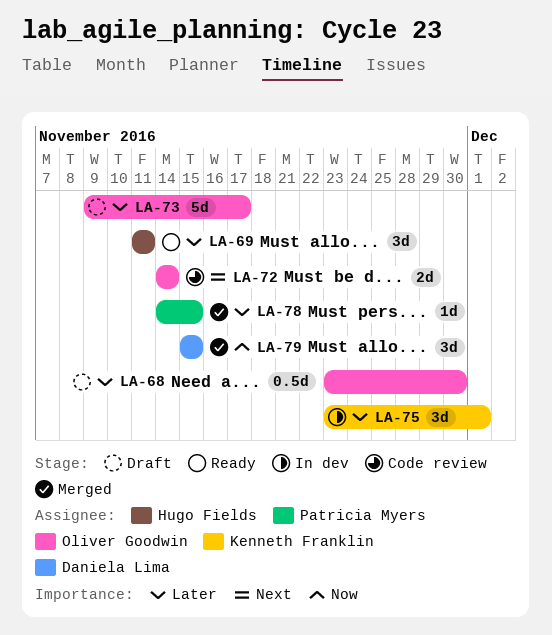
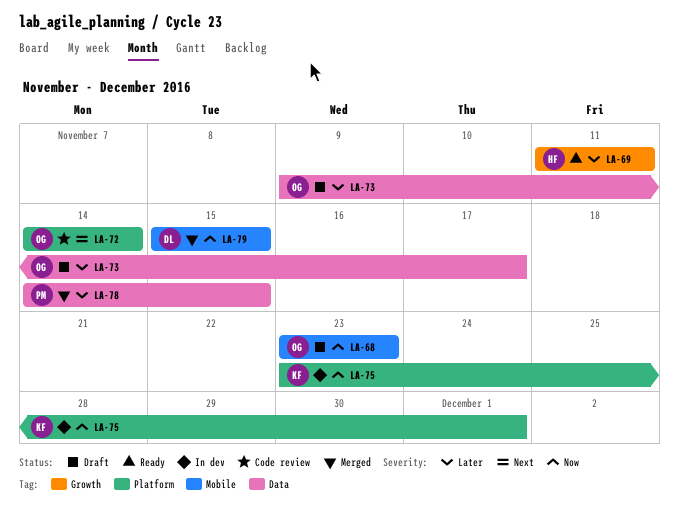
LA-68, priority: Later -> Now
LA-68, due: Nov 30 -> Nov 23
LA-75, priority: Later -> Now

